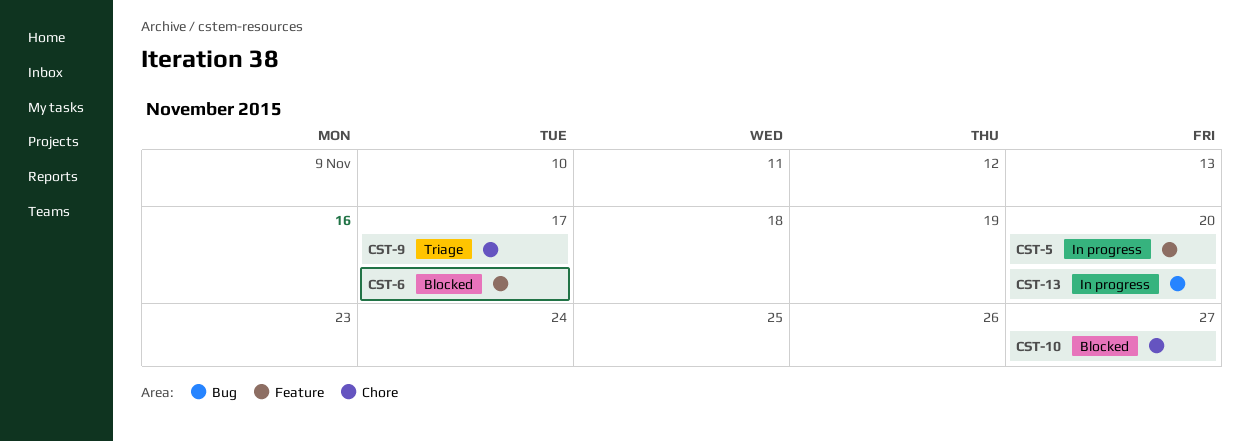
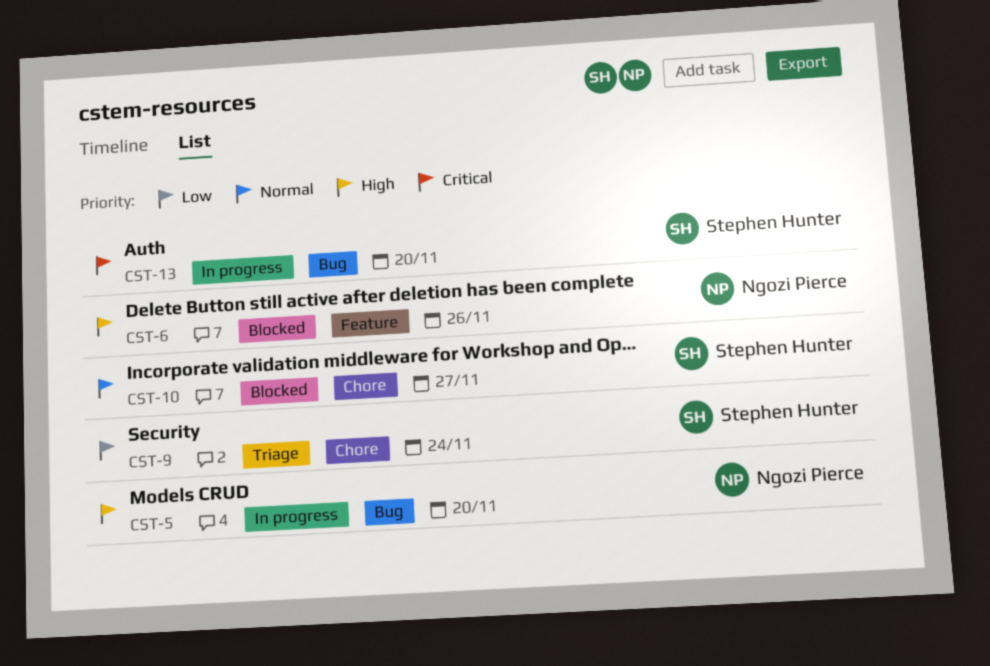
CST-5, label: Feature -> Bug
CST-6, due: Nov 17 -> Nov 26
CST-9, due: Nov 17 -> Nov 24

